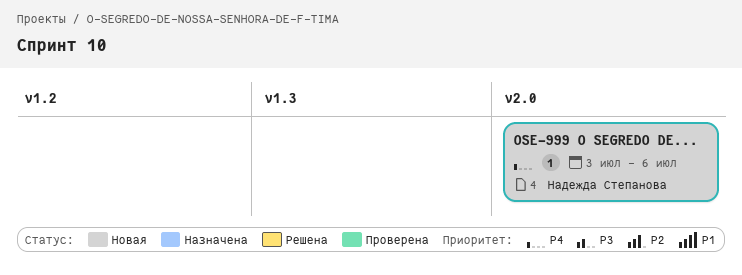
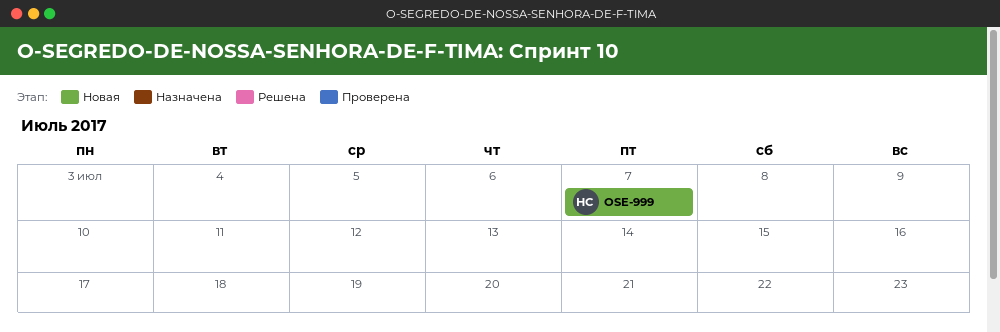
OSE-999, start: Jul 3 -> Jul 7
OSE-999, due: Jul 6 -> Jul 7

